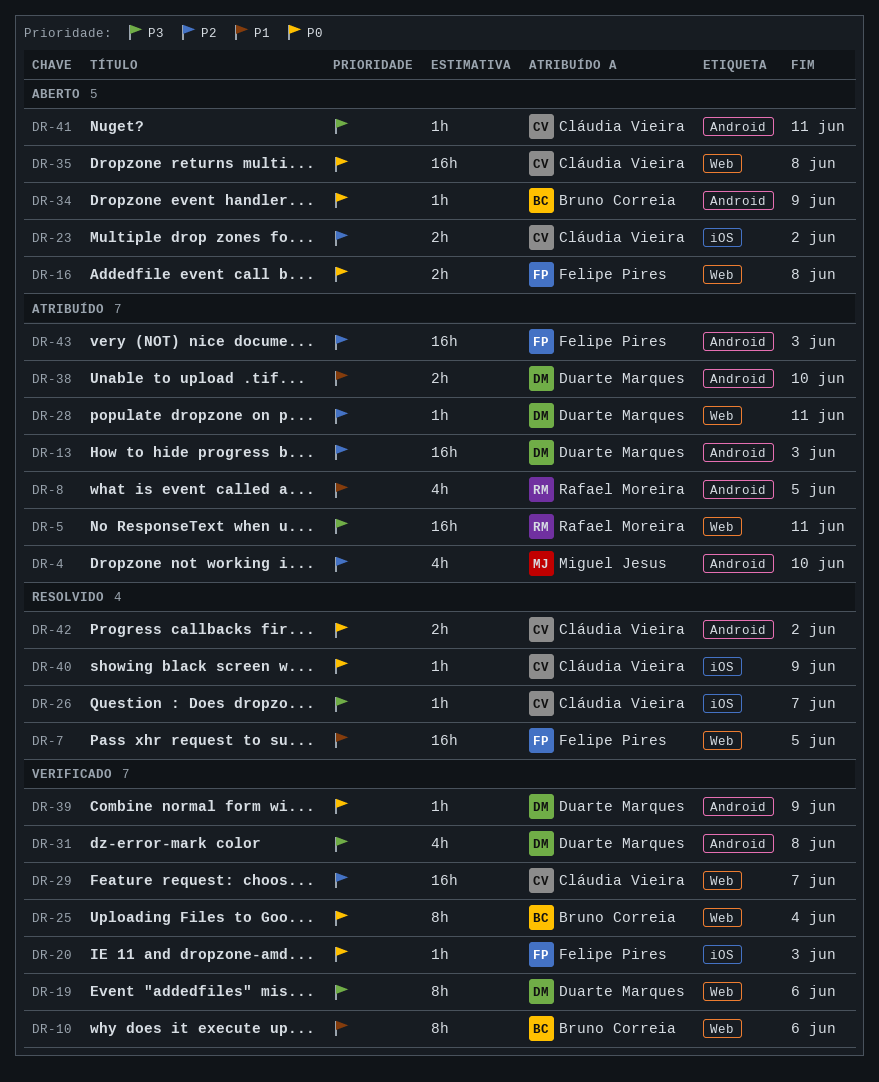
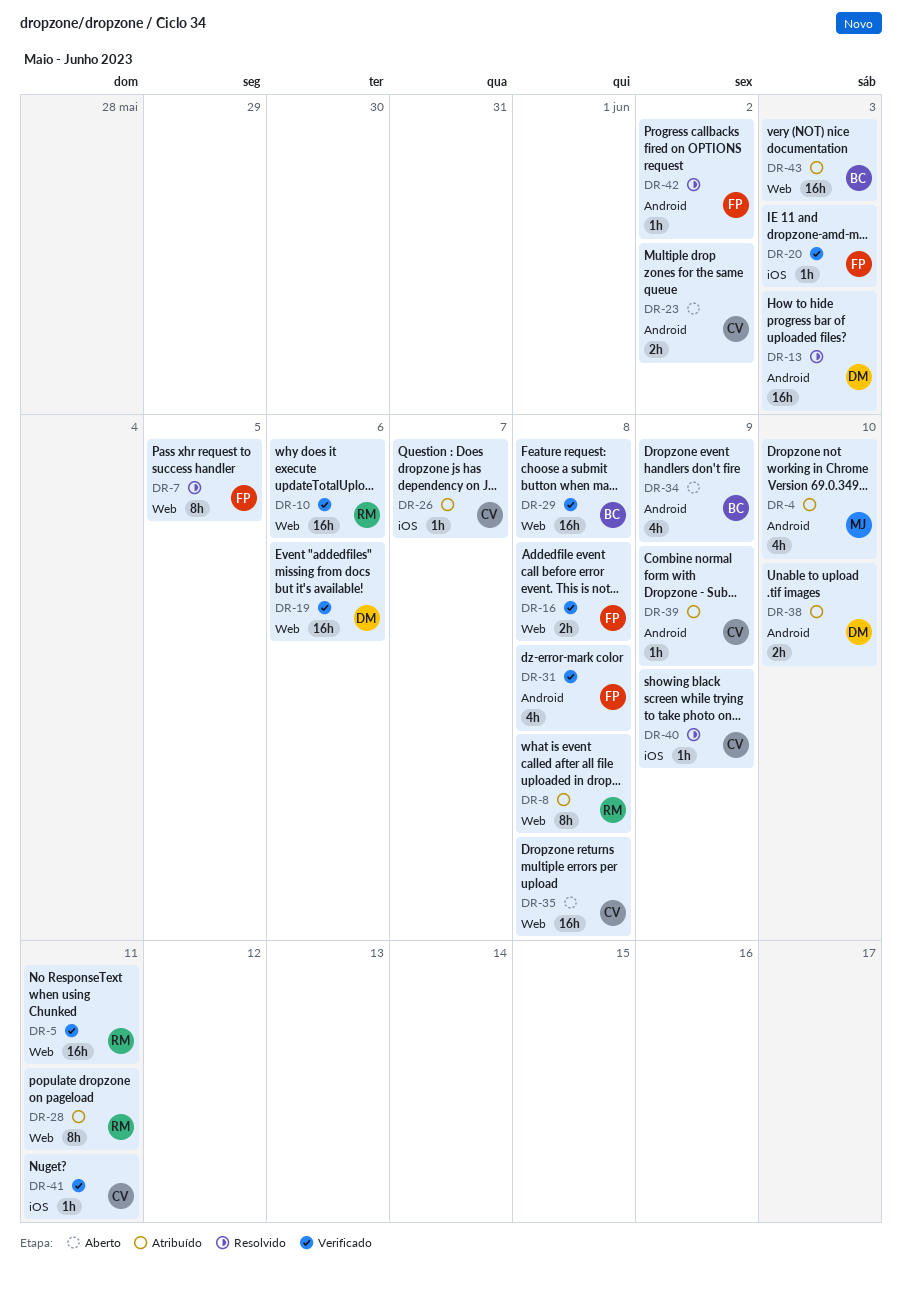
DR-5, status: Atribuído -> Verificado
DR-7, estimate: 16h -> 8h
DR-8, label: Android -> Web
DR-8, estimate: 4h -> 8h
DR-8, due: Jun 5 -> Jun 8
DR-10, owner: Bruno Correia -> Rafael Moreira
DR-10, estimate: 8h -> 16h
DR-13, status: Atribuído -> Resolvido
DR-16, status: Aberto -> Verificado
DR-19, estimate: 8h -> 16h
DR-23, label: iOS -> Android
DR-25: present -> none
DR-26, status: Resolvido -> Atribuído
DR-28, owner: Duarte Marques -> Rafael Moreira
DR-28, estimate: 1h -> 8h
DR-29, owner: Cláudia Vieira -> Bruno Correia
DR-29, due: Jun 7 -> Jun 8
DR-31, owner: Duarte Marques -> Felipe Pires
DR-34, estimate: 1h -> 4h
DR-39, status: Verificado -> Atribuído
DR-39, owner: Duarte Marques -> Cláudia Vieira
DR-41, status: Aberto -> Verificado
DR-41, label: Android -> iOS
DR-42, owner: Cláudia Vieira -> Felipe Pires
DR-42, estimate: 2h -> 1h
DR-43, owner: Felipe Pires -> Bruno Correia
DR-43, label: Android -> Web

